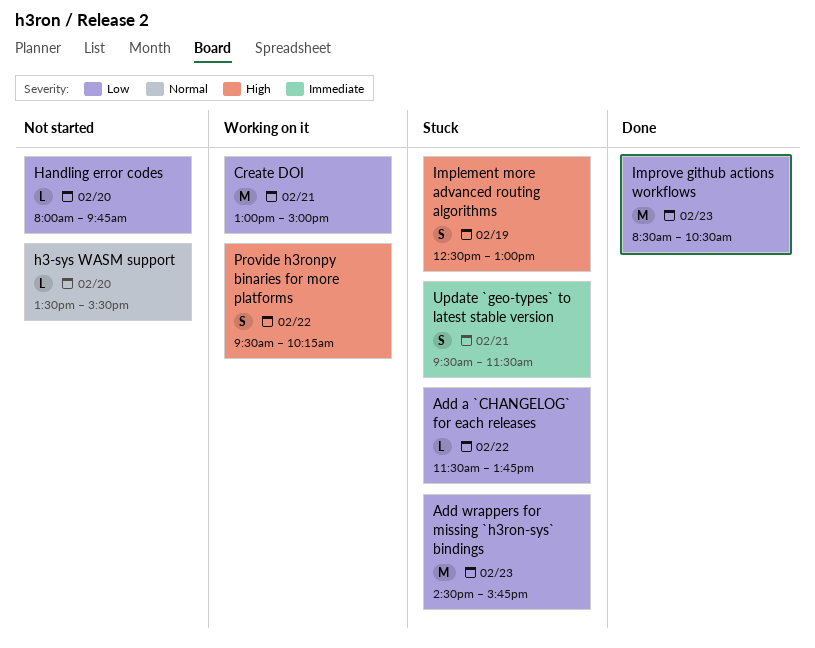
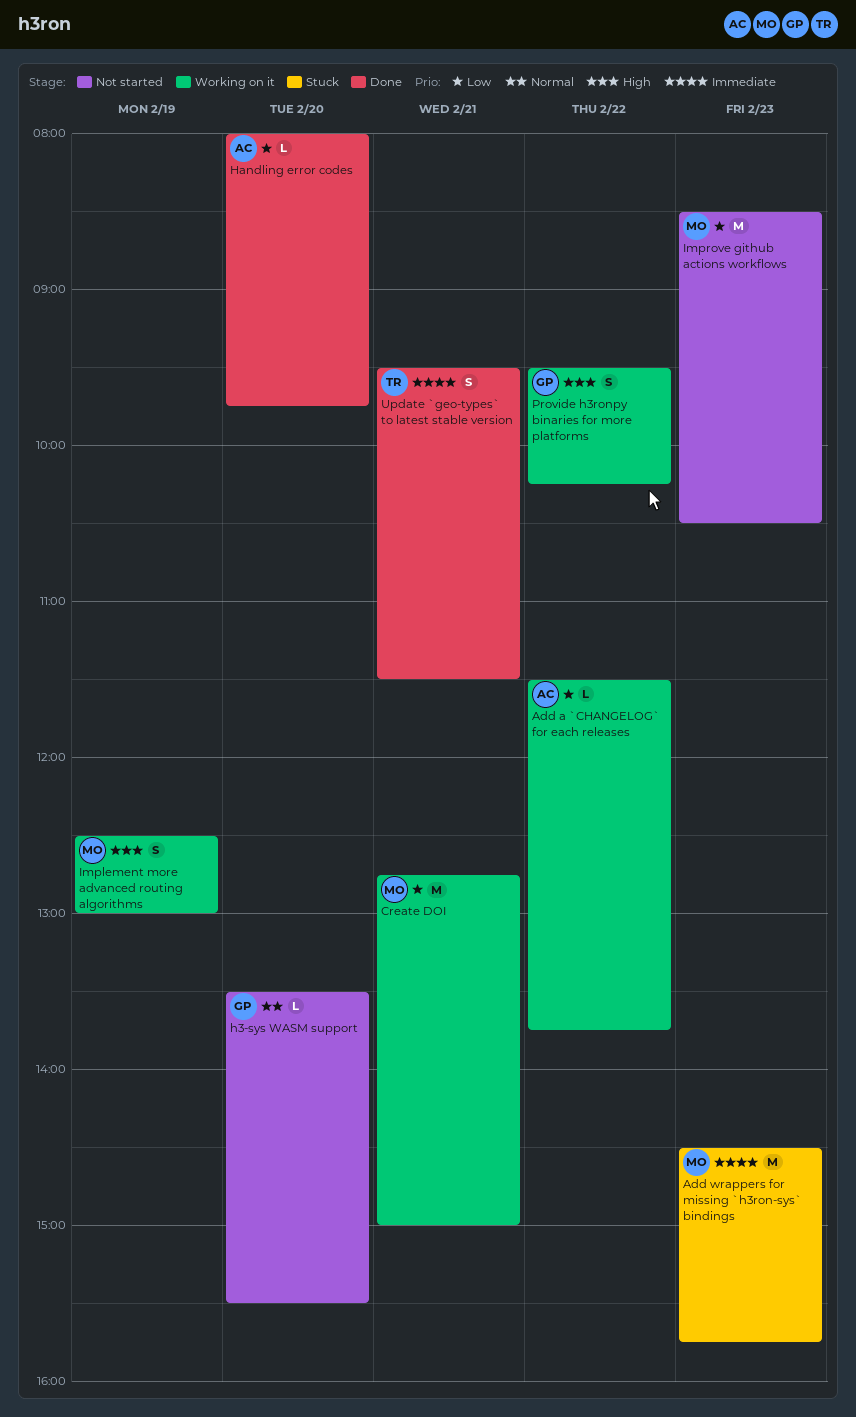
Add a `CHANGELOG` for each releases, status: Stuck -> Working on it
Add wrappers for missing `h3ron-sys` bindings, priority: Low -> Immediate
Create DOI, begins: 13:00 -> 12:45
Handling error codes, status: Not started -> Done
Implement more advanced routing algorithms, status: Stuck -> Working on it
Improve github actions workflows, status: Done -> Not started
Update `geo-types` to latest stable version, status: Stuck -> Done

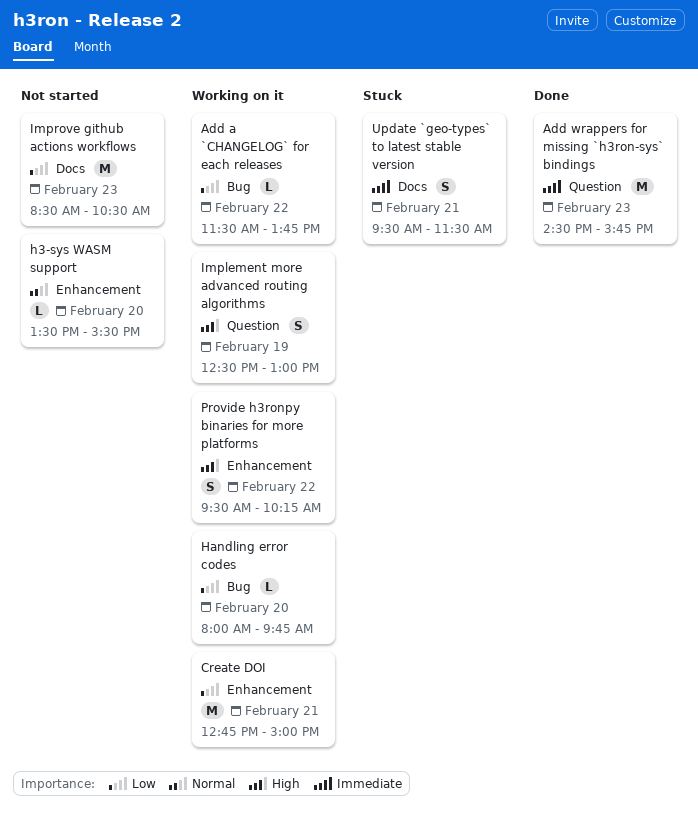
Add wrappers for missing `h3ron-sys` bindings, status: Stuck -> Done
Handling error codes, status: Done -> Working on it
Update `geo-types` to latest stable version, status: Done -> Stuck

